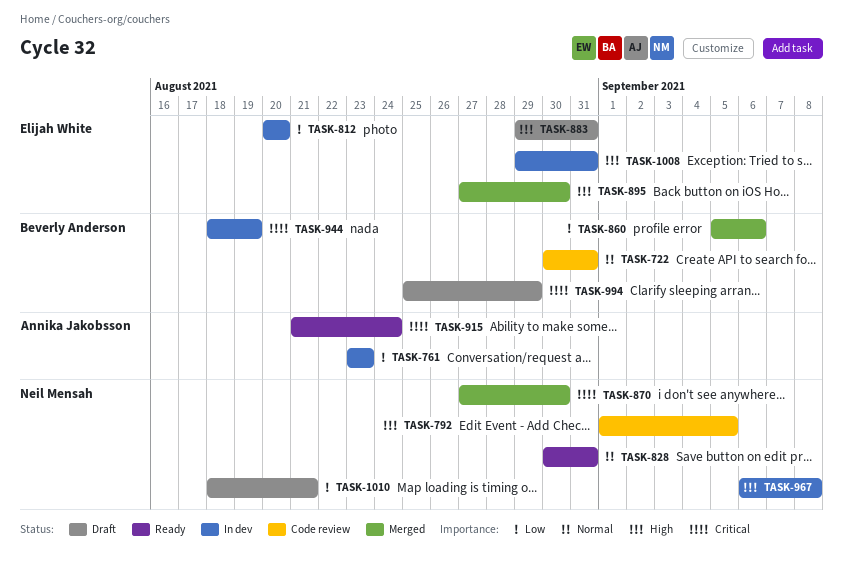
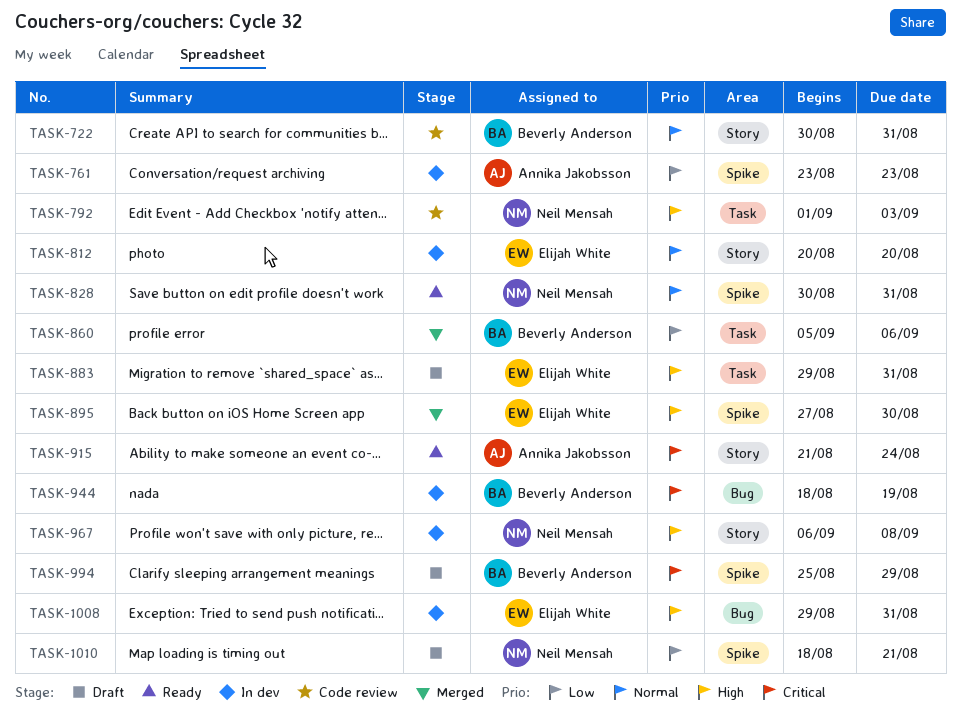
TASK-792, due: Sep 5 -> Sep 3
TASK-812, priority: Low -> Normal
TASK-870: present -> none

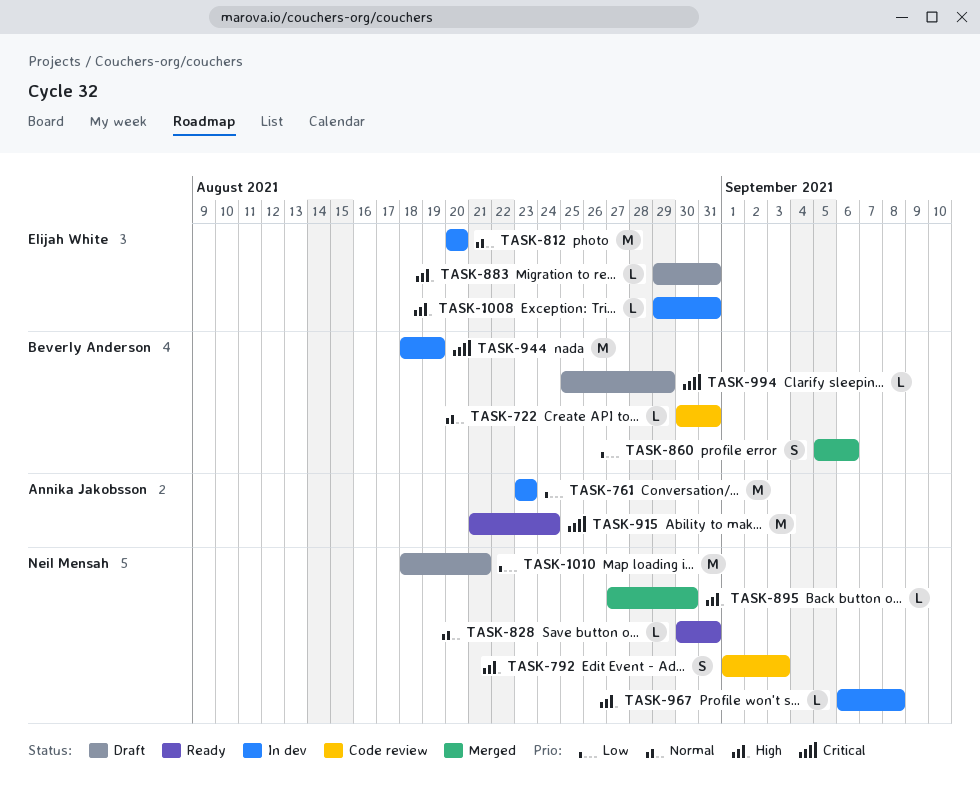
TASK-895, owner: Elijah White -> Neil Mensah

